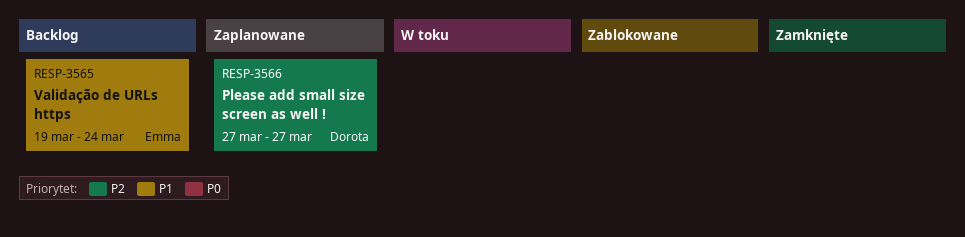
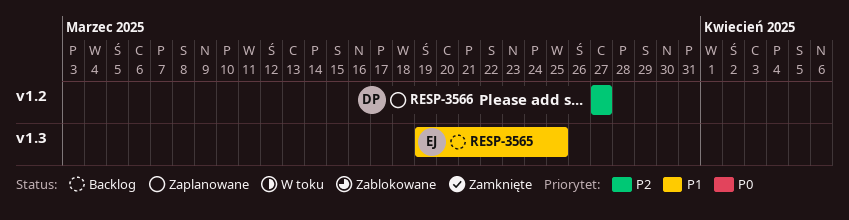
RESP-3565, due: Mar 24 -> Mar 25

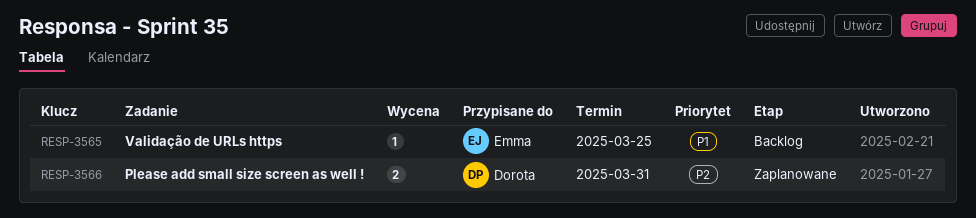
RESP-3566, due: Mar 27 -> Mar 31

